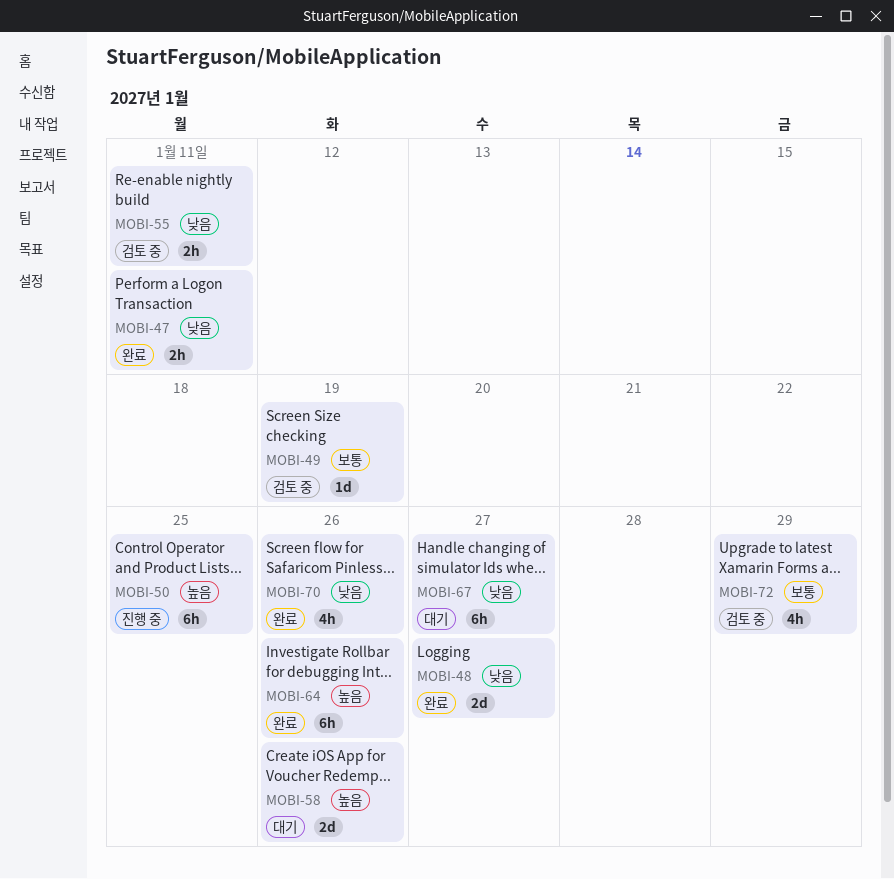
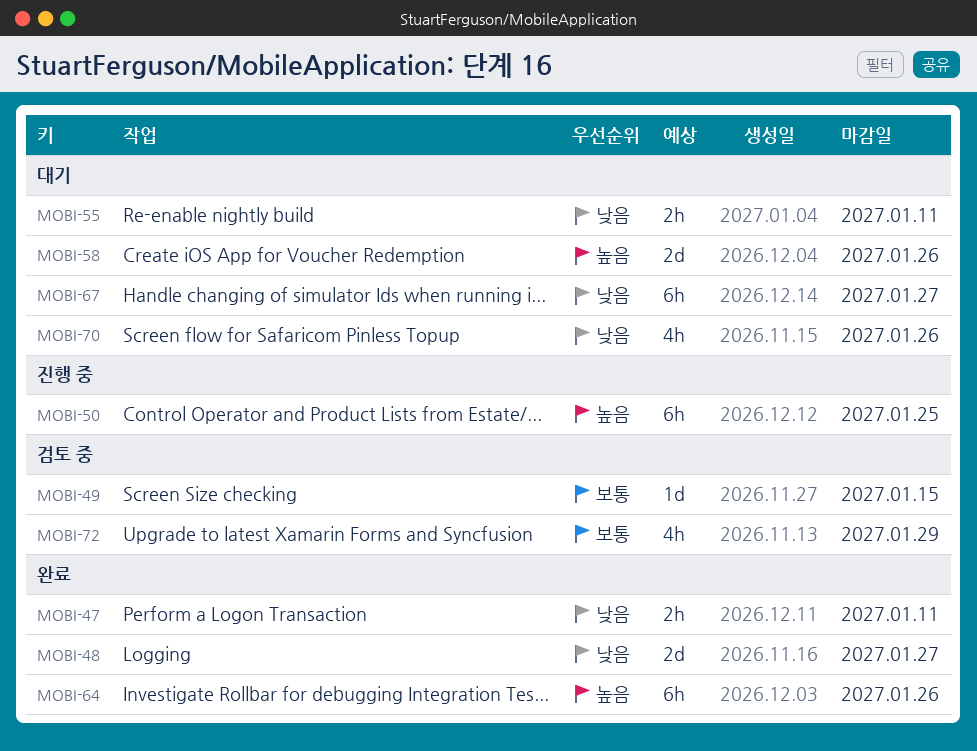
MOBI-49, due: Jan 19 -> Jan 15
MOBI-55, status: 검토 중 -> 대기
MOBI-70, status: 완료 -> 대기

